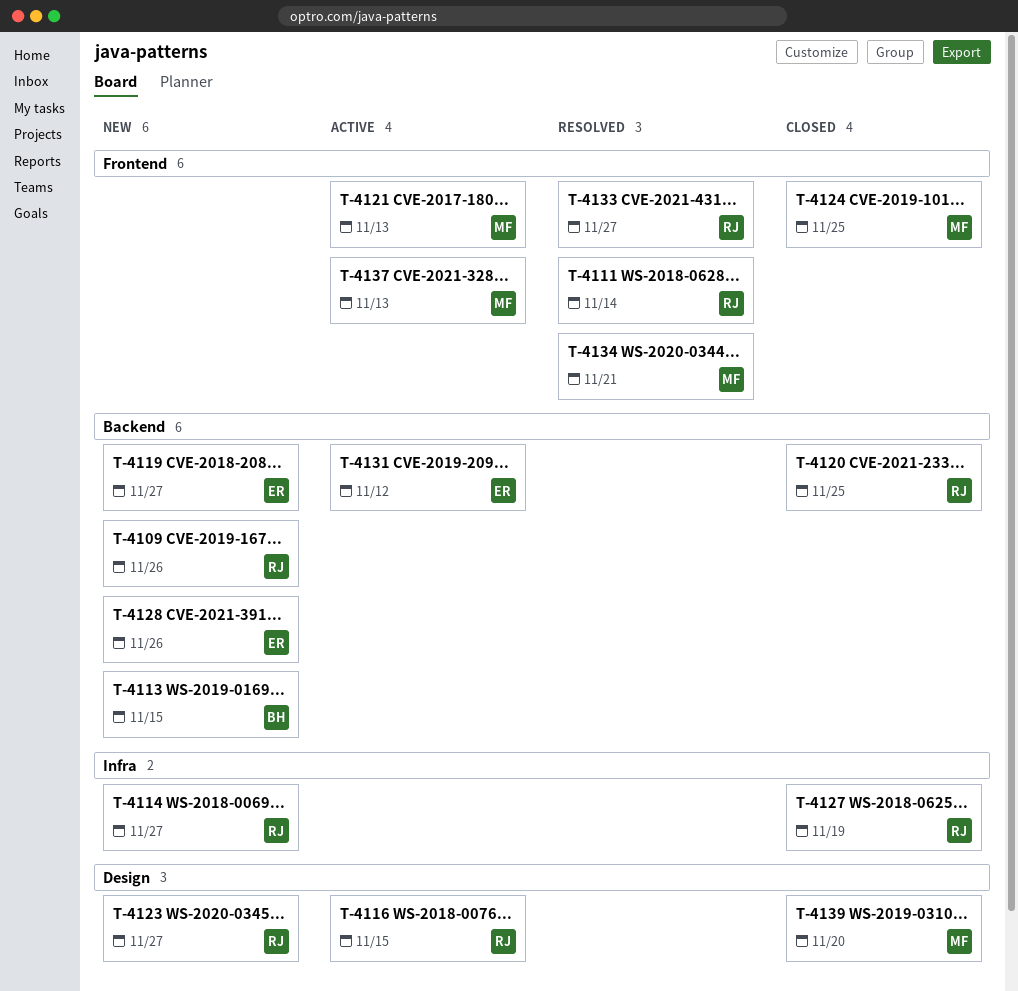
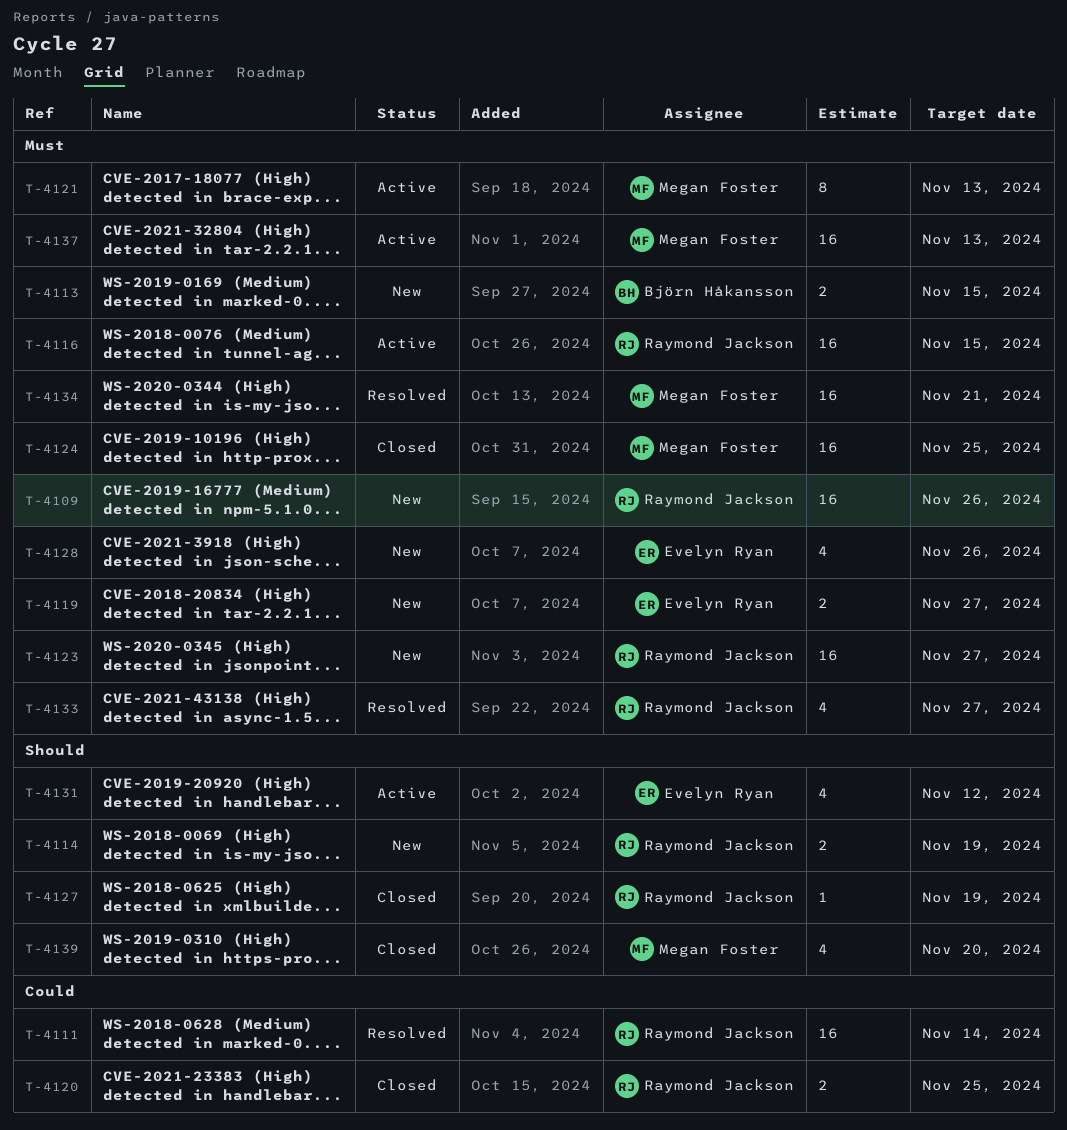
T-4114, due: Nov 27 -> Nov 19

